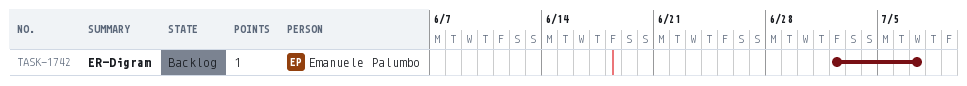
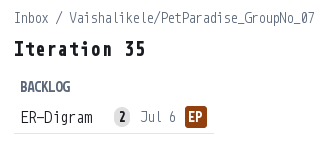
ER-Digram, estimate: 1 -> 2
ER-Digram, due: Jul 7 -> Jul 6

